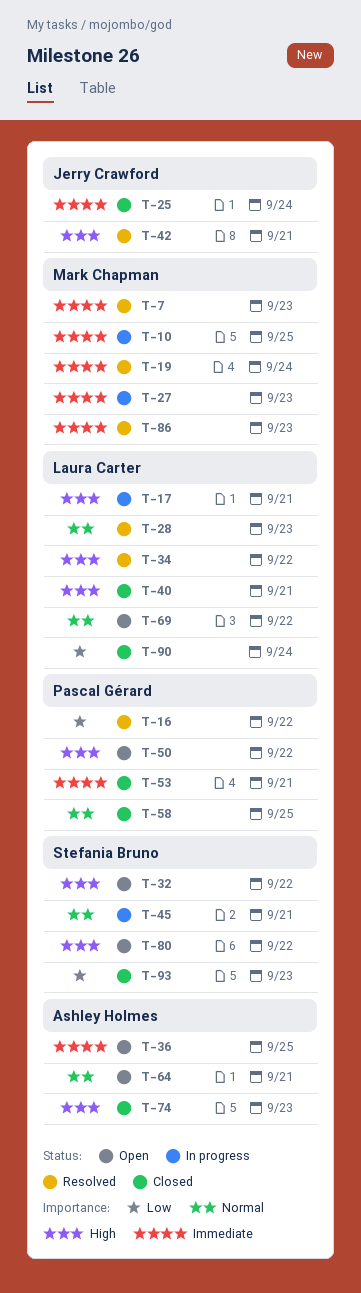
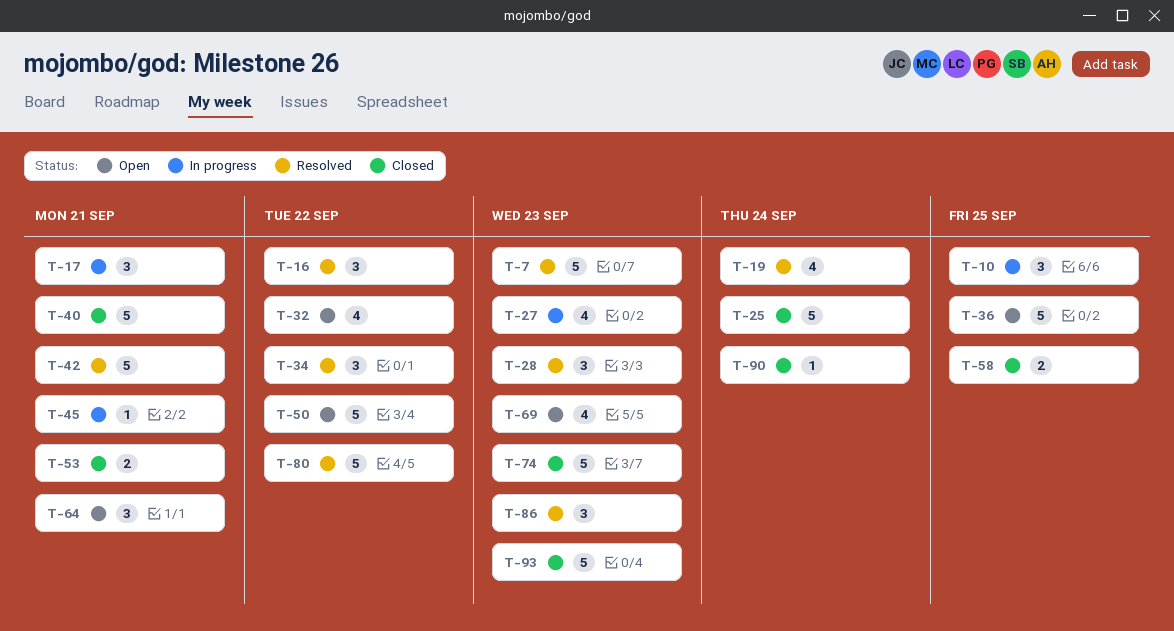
T-69, due: Sep 22 -> Sep 23
T-80, status: Open -> Resolved

